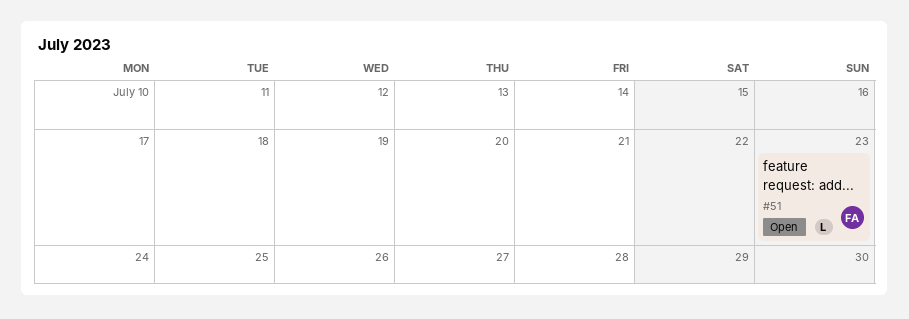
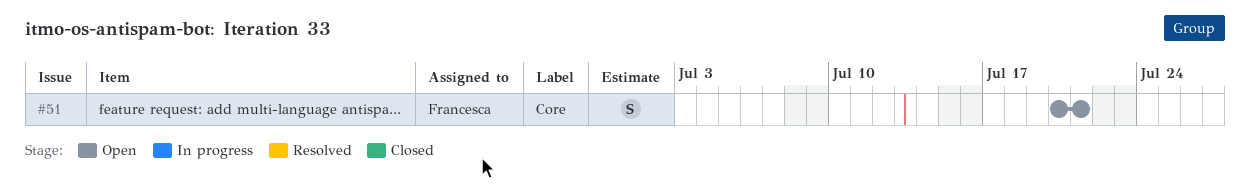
#51, estimate: L -> S
#51, due: Jul 23 -> Jul 21

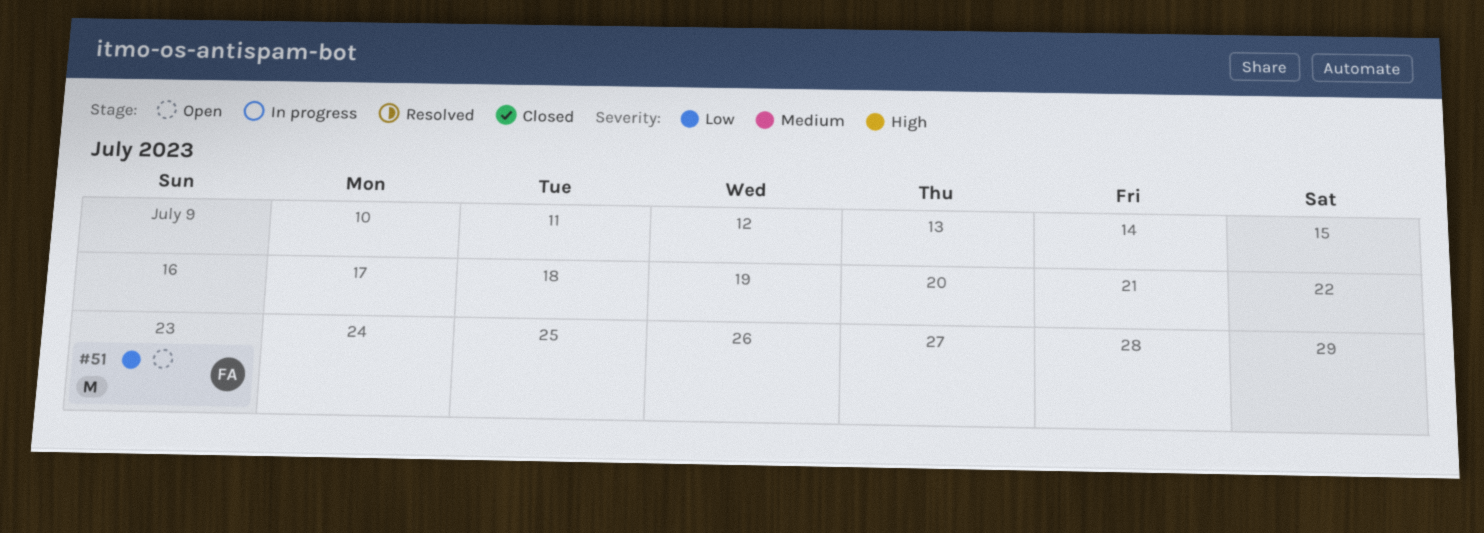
#51, estimate: S -> M
#51, due: Jul 21 -> Jul 23

